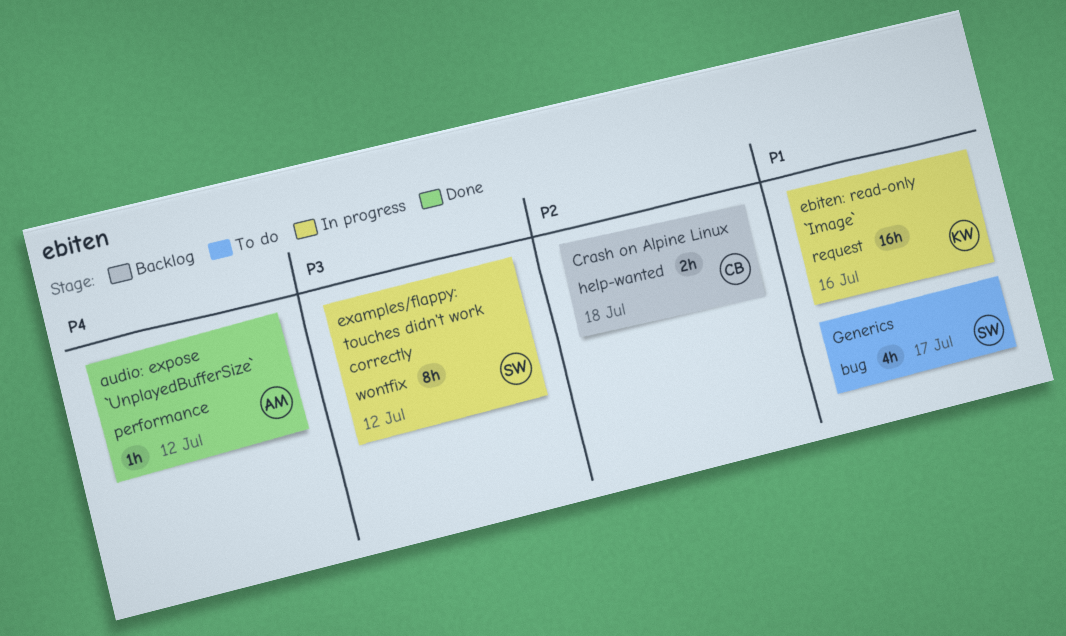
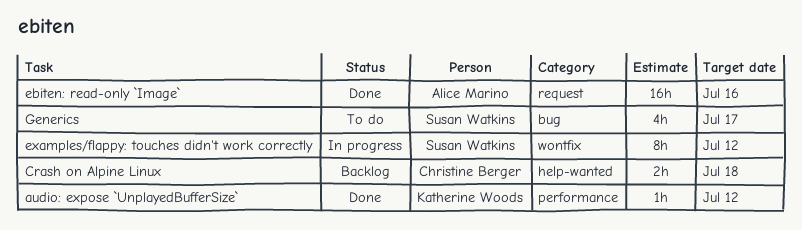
audio: expose `UnplayedBufferSize`, owner: Alice Marino -> Katherine Woods
ebiten: read-only `Image`, status: In progress -> Done
ebiten: read-only `Image`, owner: Katherine Woods -> Alice Marino

